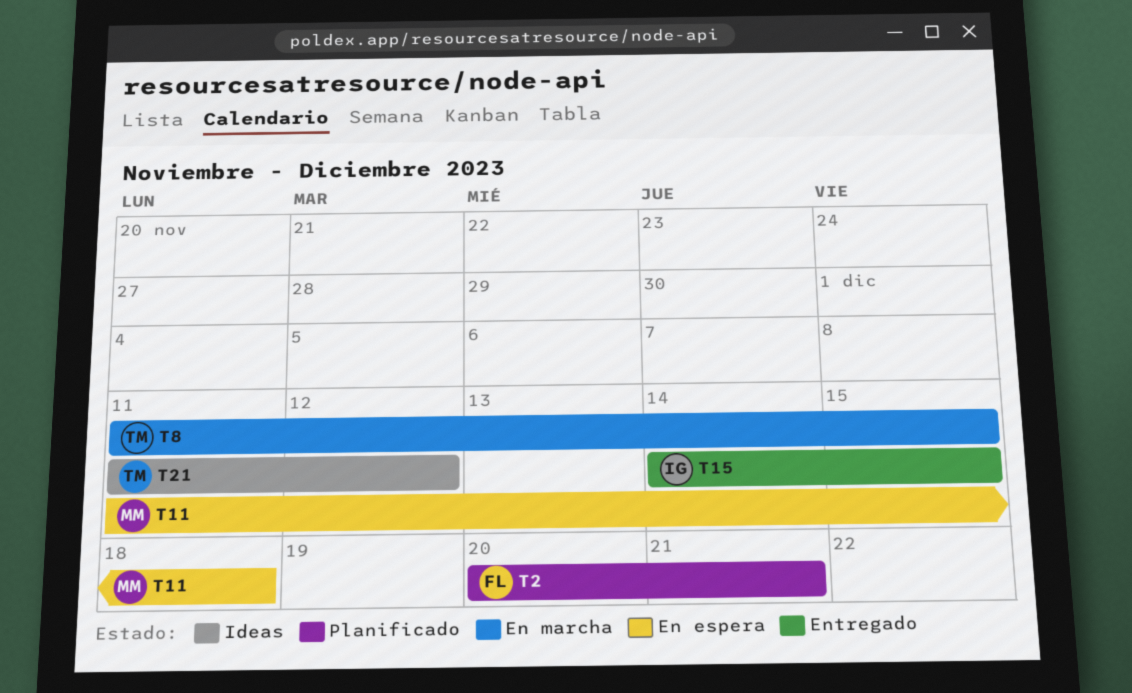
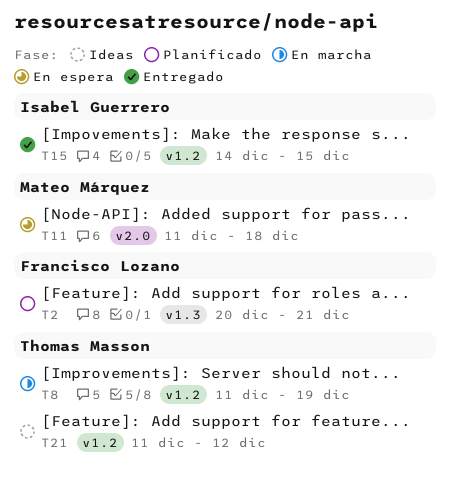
T8, due: Dec 15 -> Dec 19

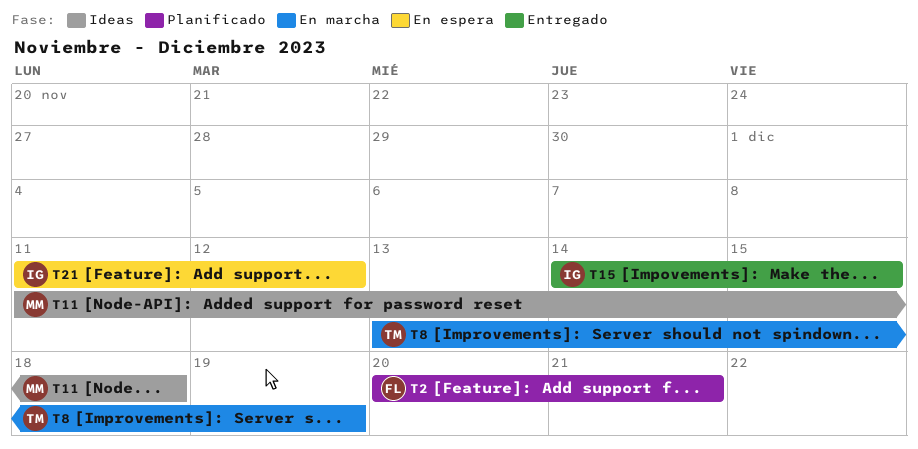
T8, start: Dec 11 -> Dec 13
T11, status: En espera -> Ideas
T21, status: Ideas -> En espera
T21, owner: Thomas Masson -> Isabel Guerrero

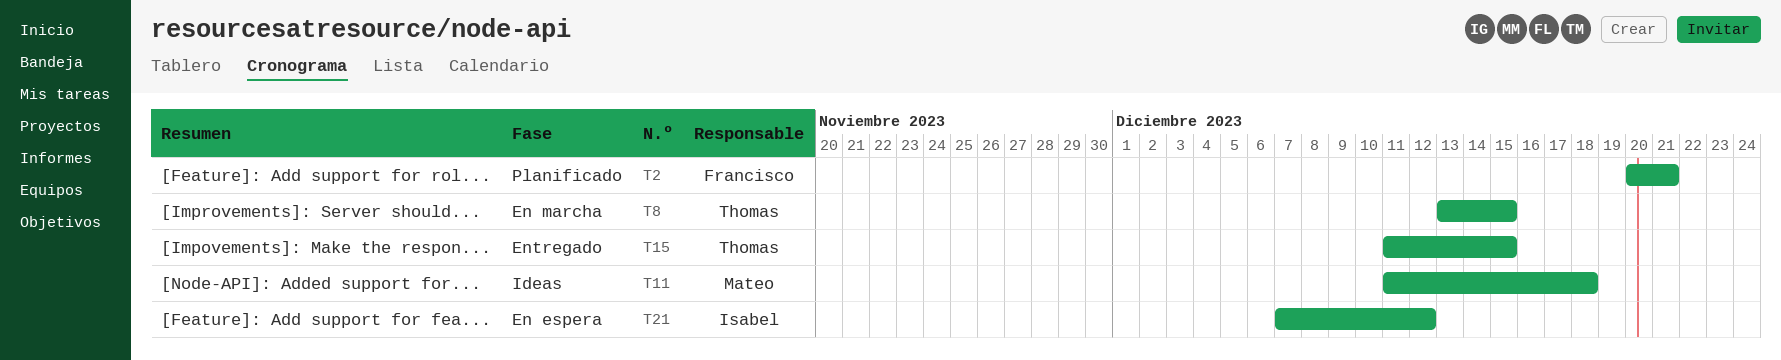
T8, due: Dec 19 -> Dec 15
T15, owner: Isabel -> Thomas
T15, start: Dec 14 -> Dec 11
T21, start: Dec 11 -> Dec 7

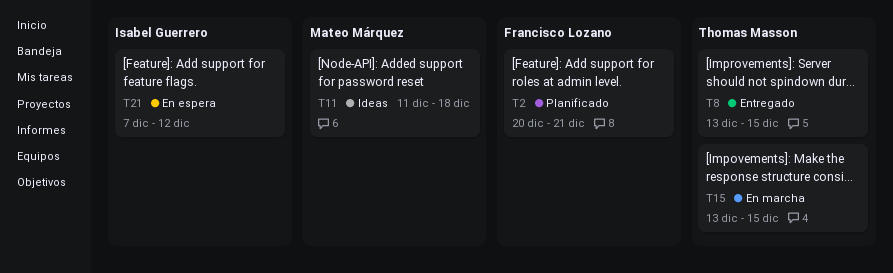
T8, status: En marcha -> Entregado
T15, status: Entregado -> En marcha
T15, start: Dec 11 -> Dec 13

